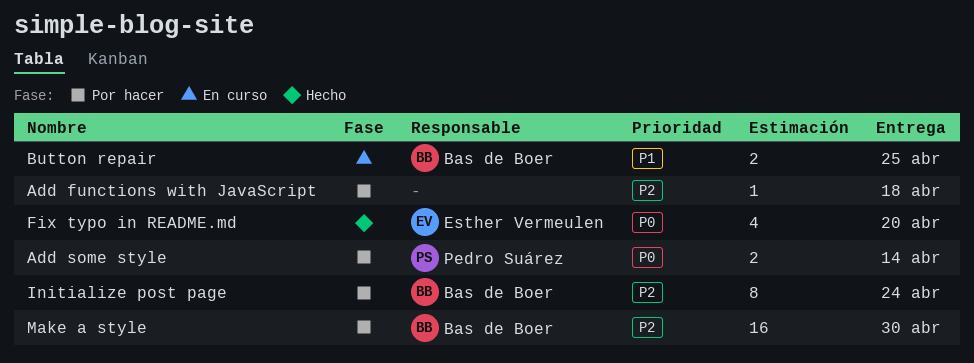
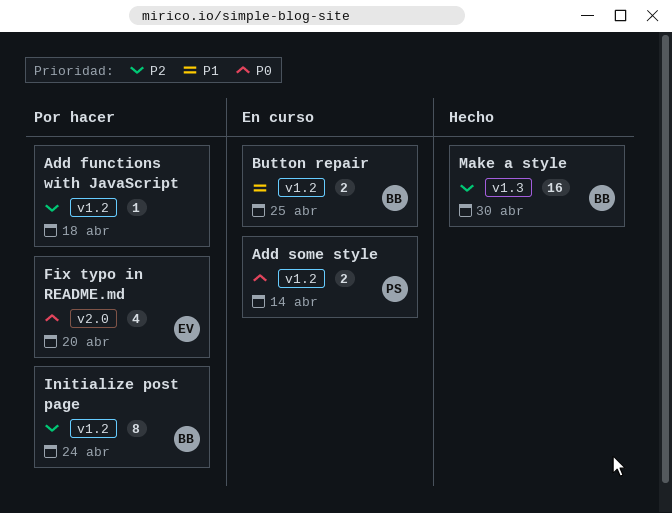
Add some style, status: Por hacer -> En curso
Fix typo in README.md, status: Hecho -> Por hacer
Make a style, status: Por hacer -> Hecho

